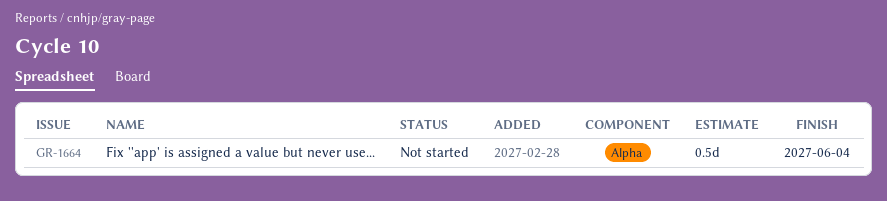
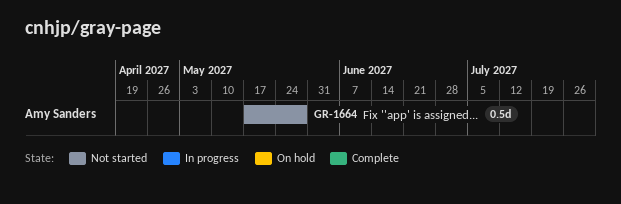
GR-1664, due: Jun 4 -> May 28

